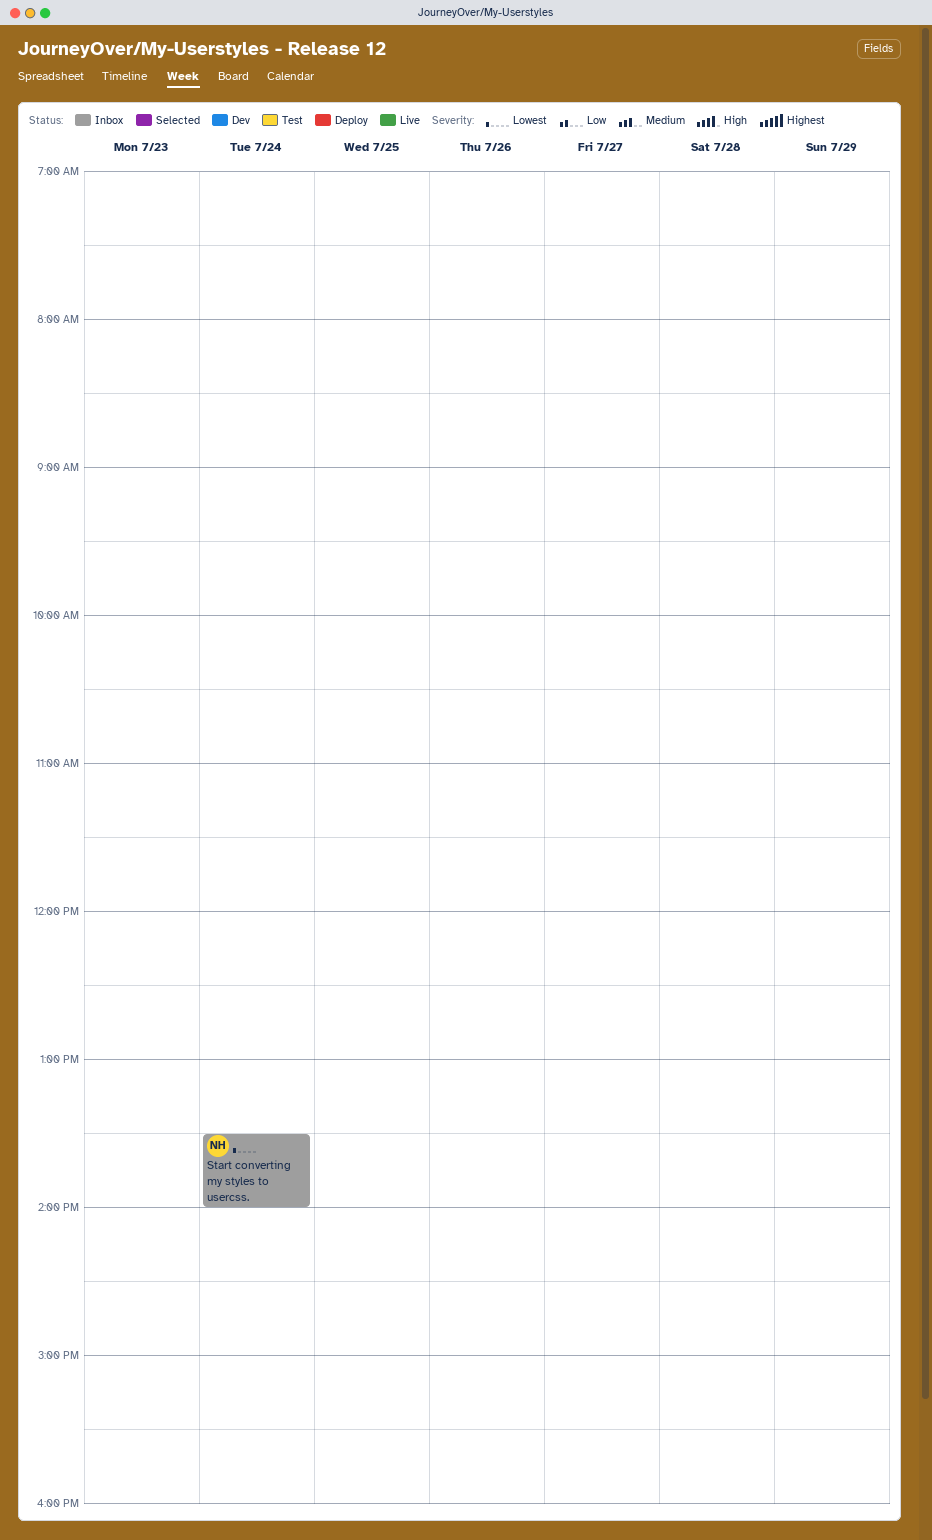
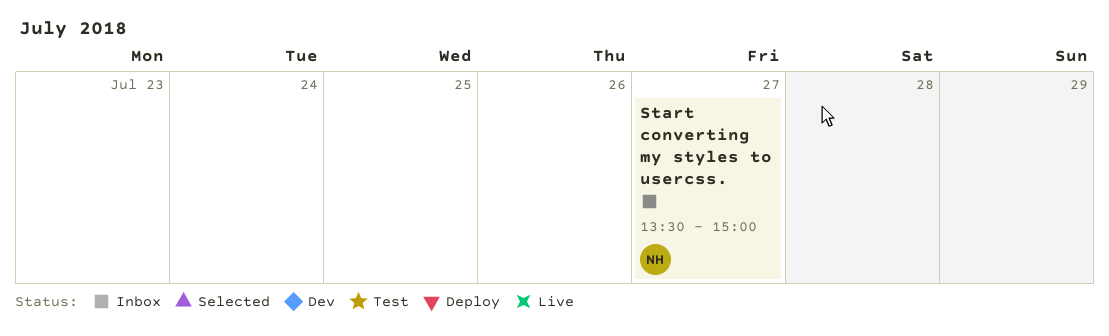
Start converting my styles to usercss., day: Jul 24 -> Jul 27
Start converting my styles to usercss., ends: 14:00 -> 15:00

